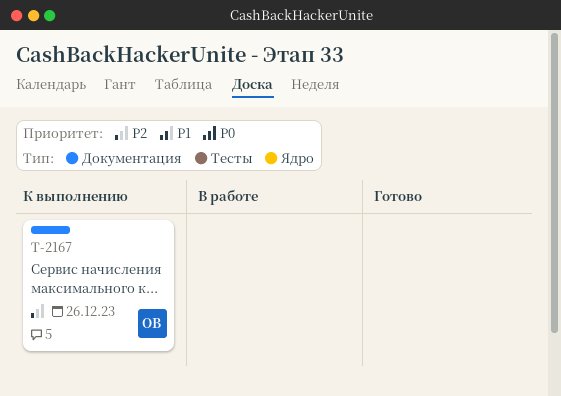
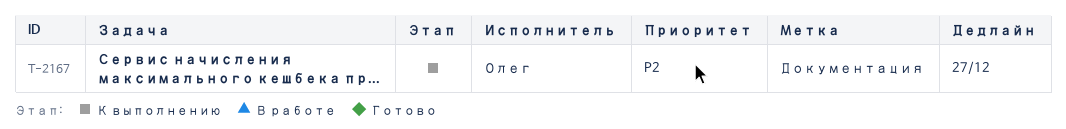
T-2167, due: Dec 26 -> Dec 27

